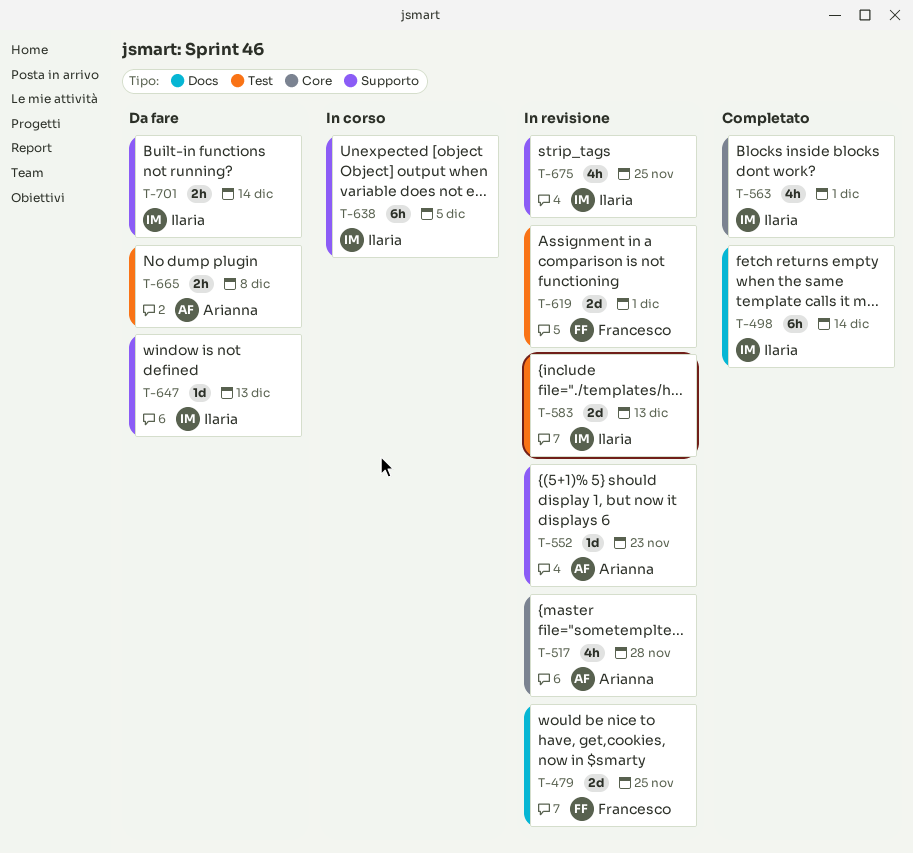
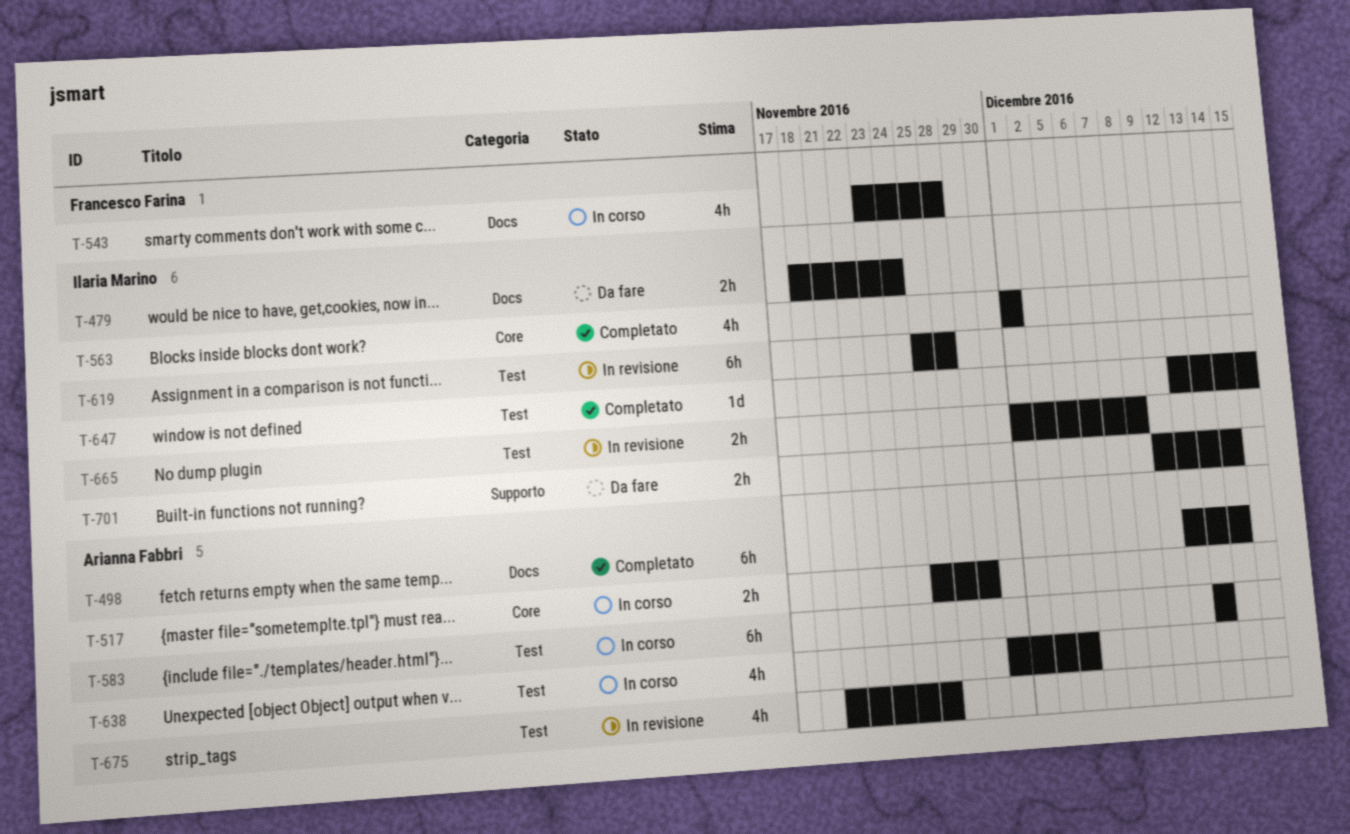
T-479, status: In revisione -> Da fare
T-479, owner: Francesco Farina -> Ilaria Marino
T-479, estimate: 2d -> 2h
T-479, due: Nov 25 -> Nov 24
T-498, owner: Ilaria Marino -> Arianna Fabbri
T-517, status: In revisione -> In corso
T-517, estimate: 4h -> 2h
T-517, due: Nov 28 -> Nov 29
T-543: none -> present
T-552: present -> none
T-583, status: In revisione -> In corso
T-583, owner: Ilaria Marino -> Arianna Fabbri
T-583, estimate: 2d -> 6h
T-619, owner: Francesco Farina -> Ilaria Marino
T-619, estimate: 2d -> 6h
T-619, due: Dec 1 -> Nov 28
T-638, owner: Ilaria Marino -> Arianna Fabbri
T-638, label: Supporto -> Test
T-638, estimate: 6h -> 4h
T-647, status: Da fare -> Completato
T-647, label: Supporto -> Test
T-647, due: Dec 13 -> Dec 15
T-665, status: Da fare -> In revisione
T-665, owner: Arianna Fabbri -> Ilaria Marino
T-675, owner: Ilaria Marino -> Arianna Fabbri
T-675, label: Supporto -> Test

